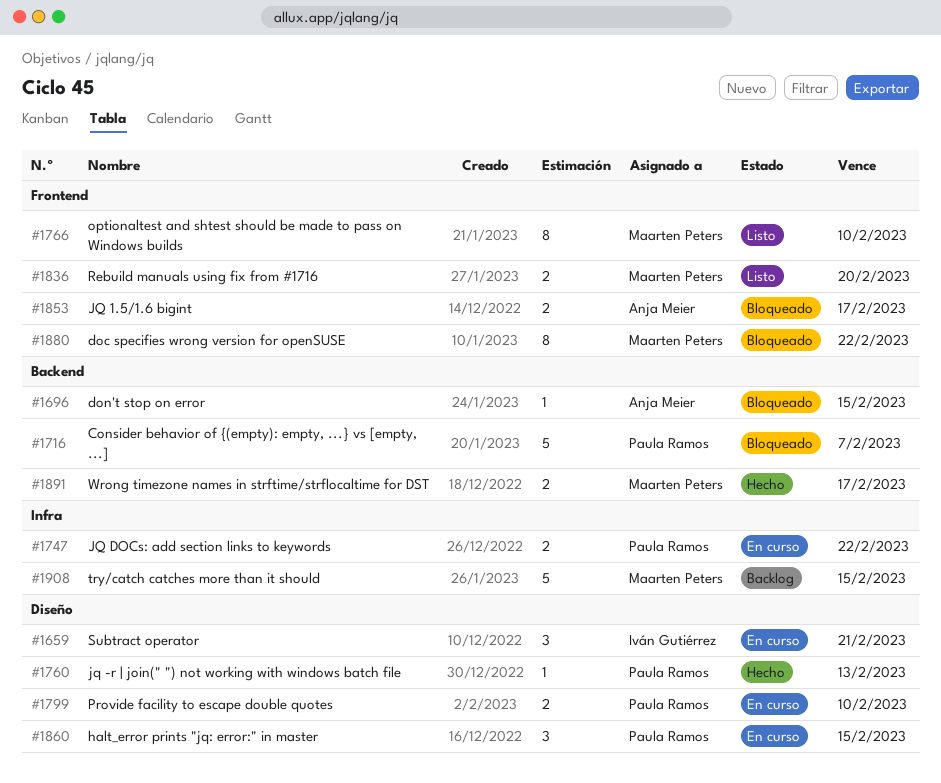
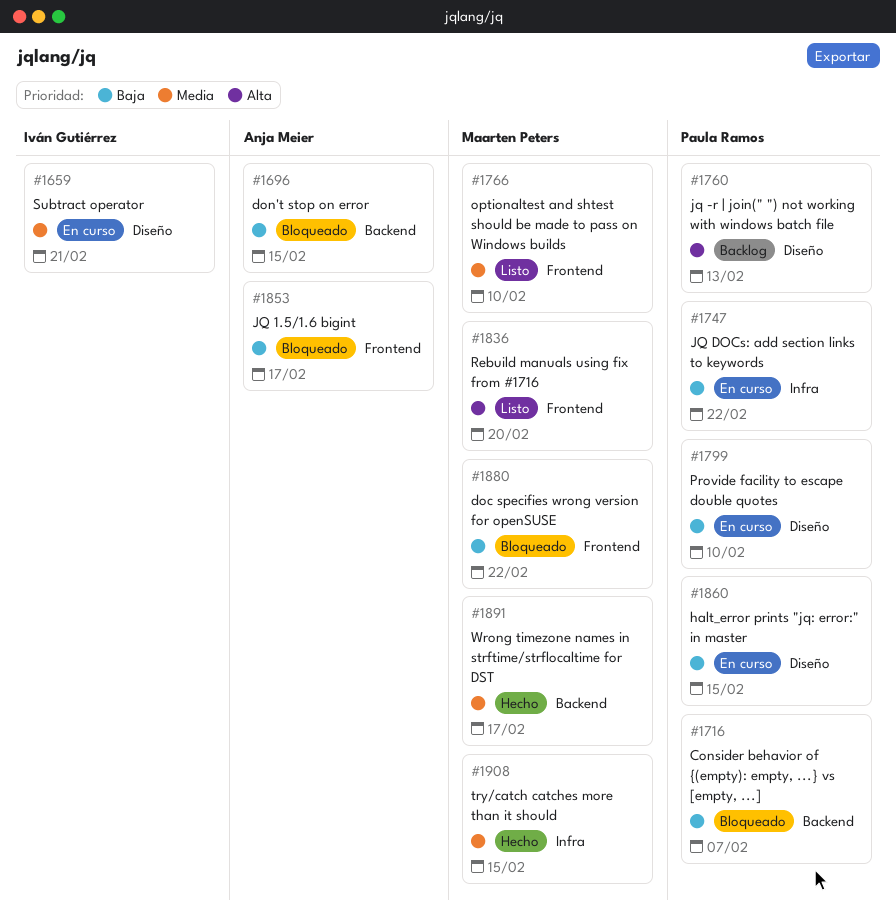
#1760, status: Hecho -> Backlog
#1908, status: Backlog -> Hecho

